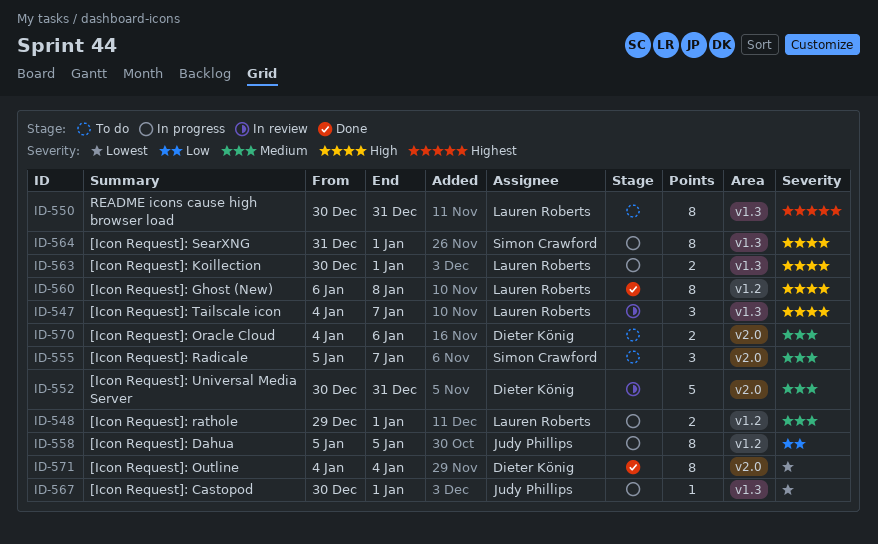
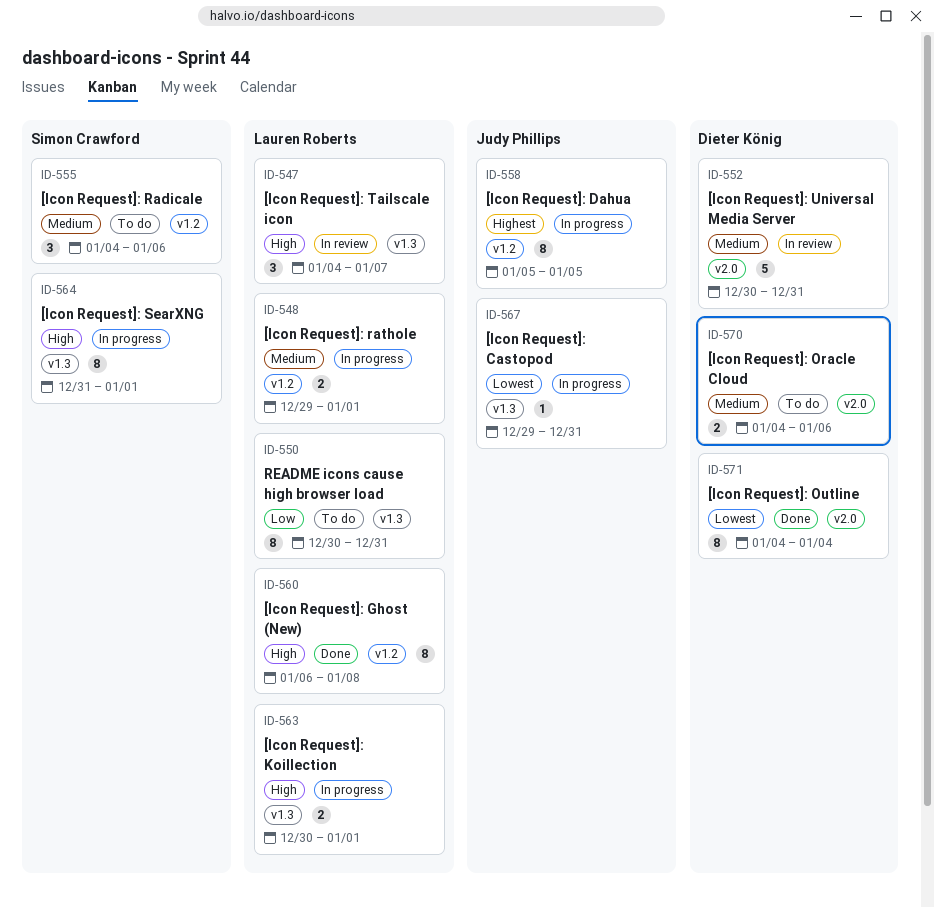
ID-550, priority: Highest -> Low
ID-555, label: v2.0 -> v1.2
ID-555, start: Jan 5 -> Jan 4
ID-555, due: Jan 7 -> Jan 6
ID-558, priority: Low -> Highest
ID-567, start: Dec 30 -> Dec 29
ID-567, due: Jan 1 -> Dec 31

